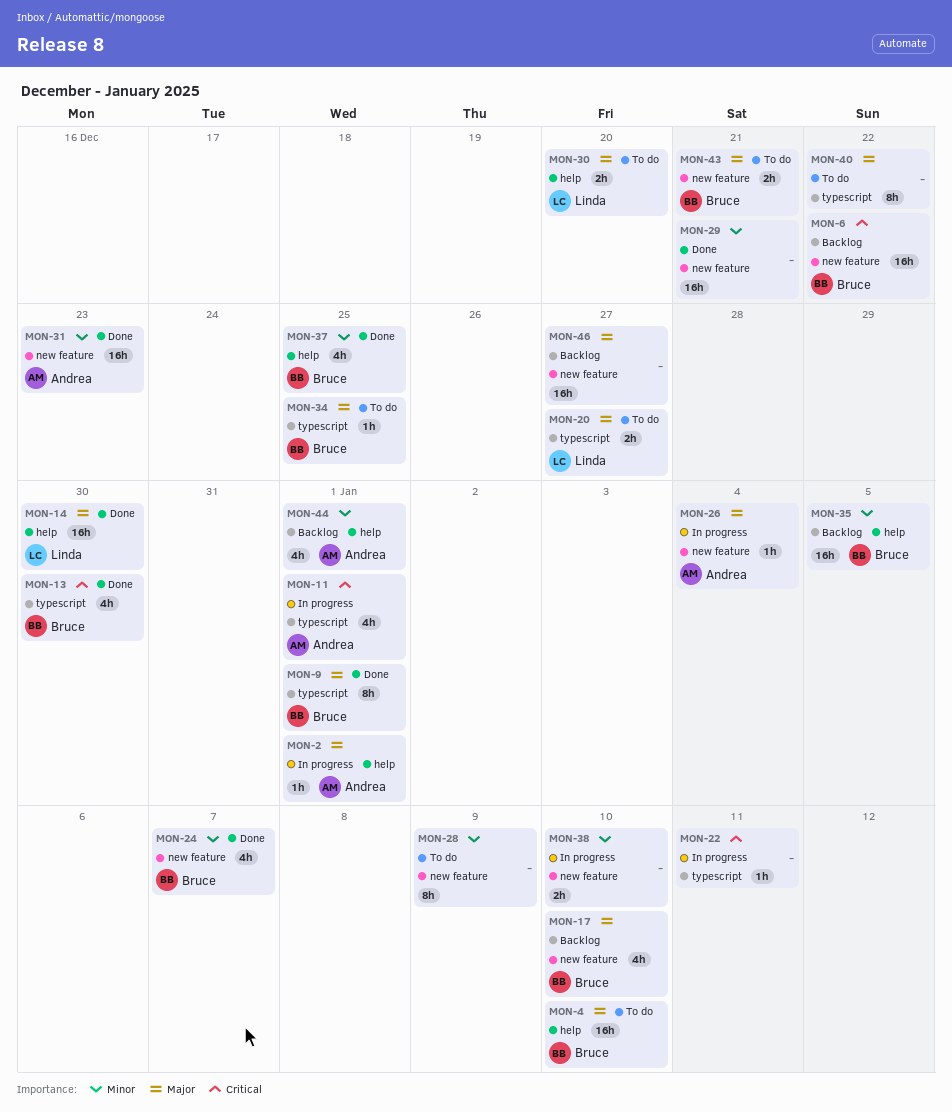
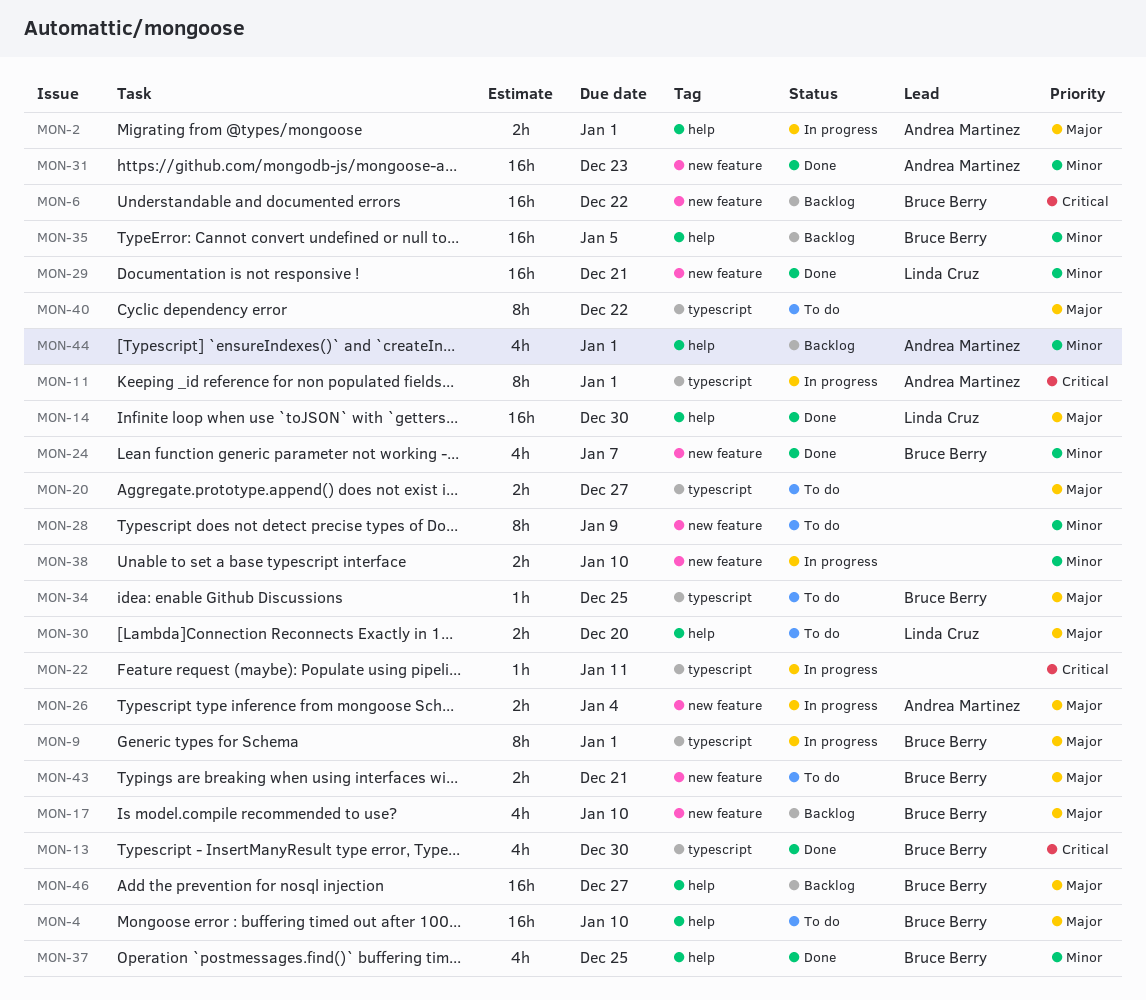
MON-2, estimate: 1h -> 2h
MON-9, status: Done -> In progress
MON-11, estimate: 4h -> 8h
MON-20, owner: Linda Cruz -> none
MON-26, estimate: 1h -> 2h
MON-29, owner: none -> Linda Cruz
MON-46, owner: none -> Bruce Berry
MON-46, label: new feature -> help

